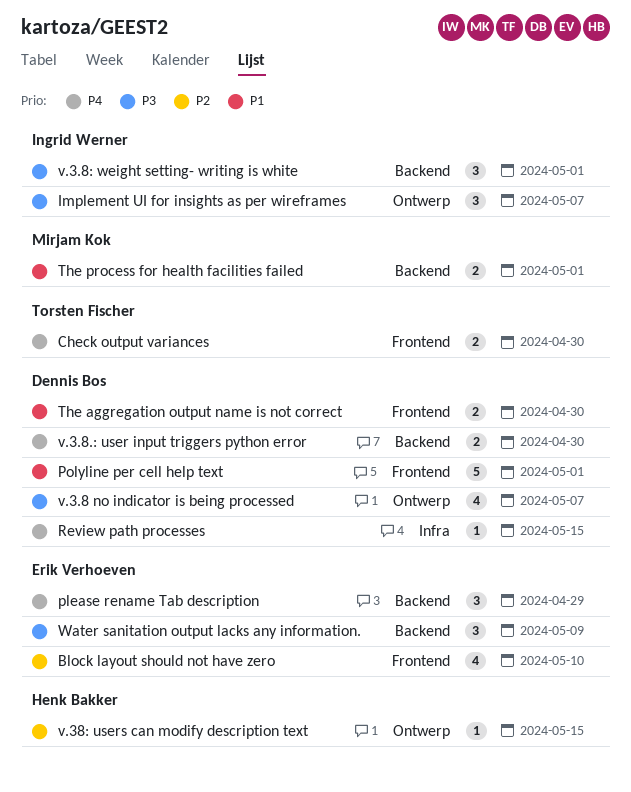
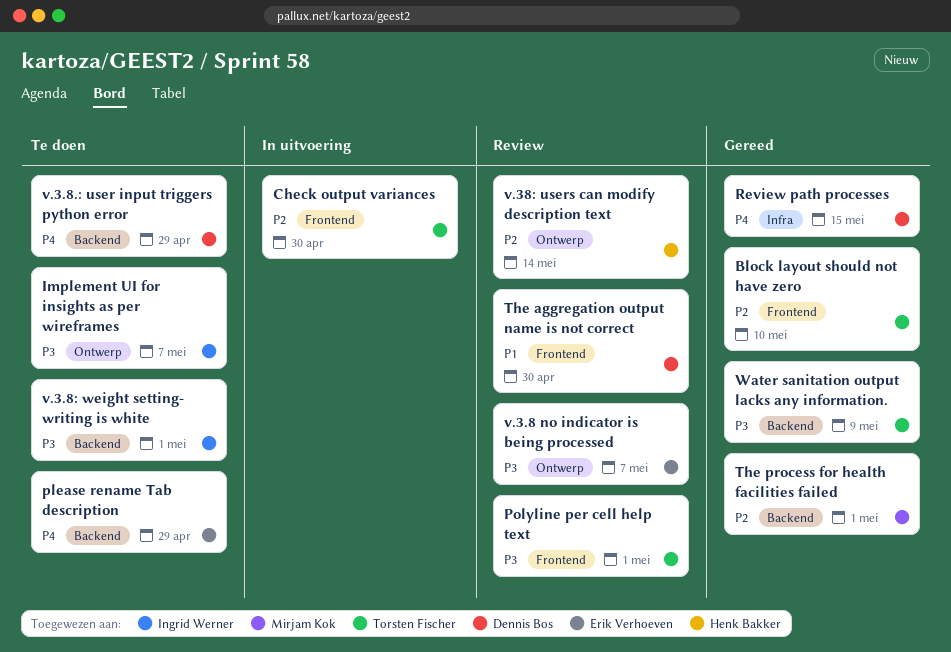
Block layout should not have zero, owner: Erik Verhoeven -> Torsten Fischer
Check output variances, priority: P4 -> P2
Polyline per cell help text, owner: Dennis Bos -> Torsten Fischer
Polyline per cell help text, priority: P1 -> P3
The process for health facilities failed, priority: P1 -> P2
v.3.8 no indicator is being processed, owner: Dennis Bos -> Erik Verhoeven
v.3.8.: user input triggers python error, due: Apr 30 -> Apr 29
v.38: users can modify description text, due: May 15 -> May 14
Water sanitation output lacks any information., owner: Erik Verhoeven -> Torsten Fischer

